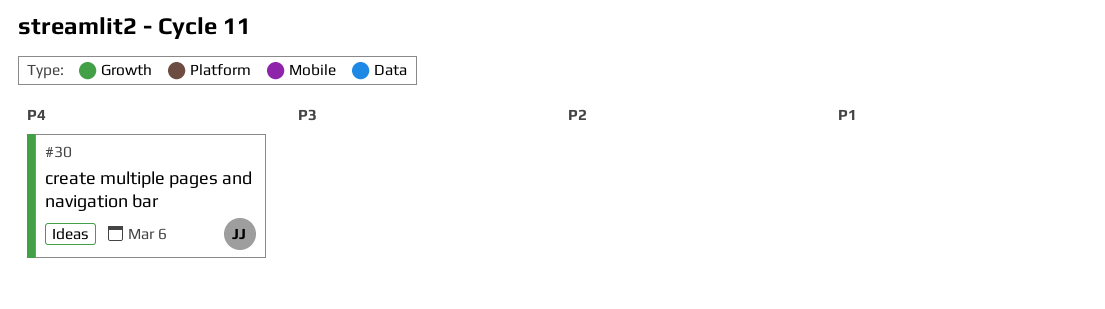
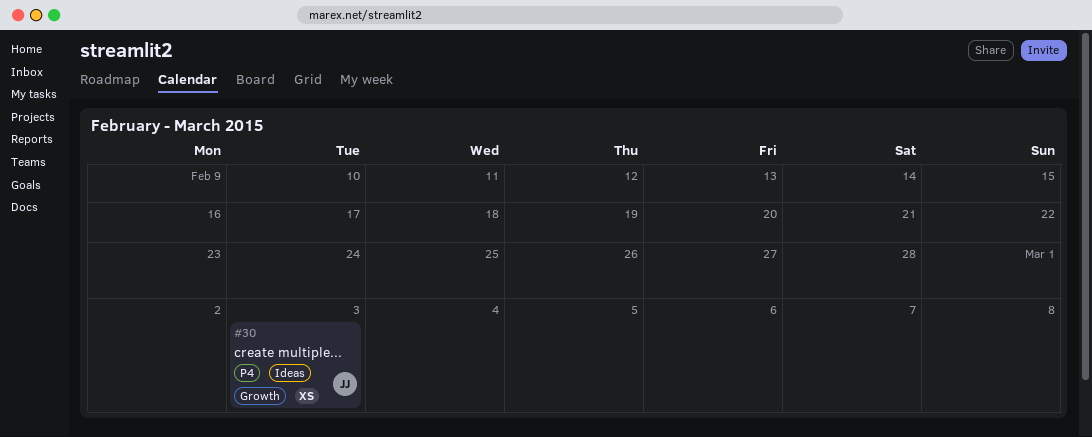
#30, due: Mar 6 -> Mar 3

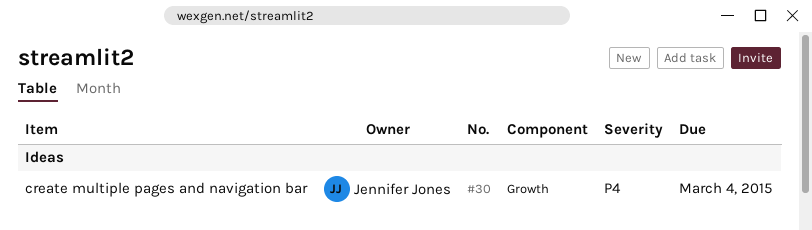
#30, due: Mar 3 -> Mar 4

